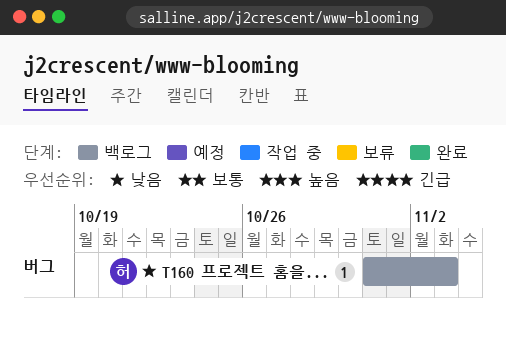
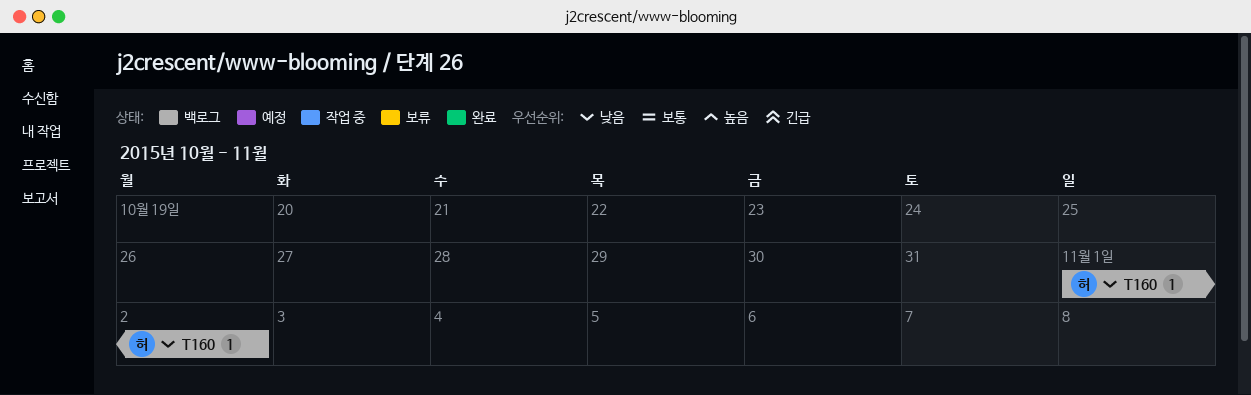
T160, start: Oct 31 -> Nov 1
T160, due: Nov 3 -> Nov 2

